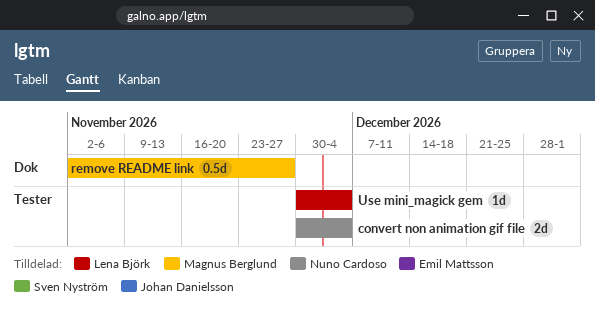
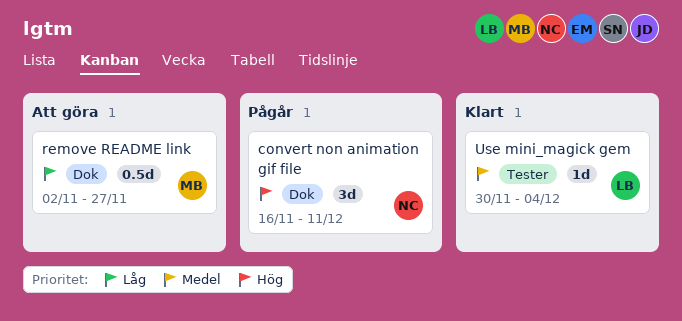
convert non animation gif file, label: Tester -> Dok
convert non animation gif file, estimate: 2d -> 3d
convert non animation gif file, start: Nov 30 -> Nov 16
convert non animation gif file, due: Dec 4 -> Dec 11

